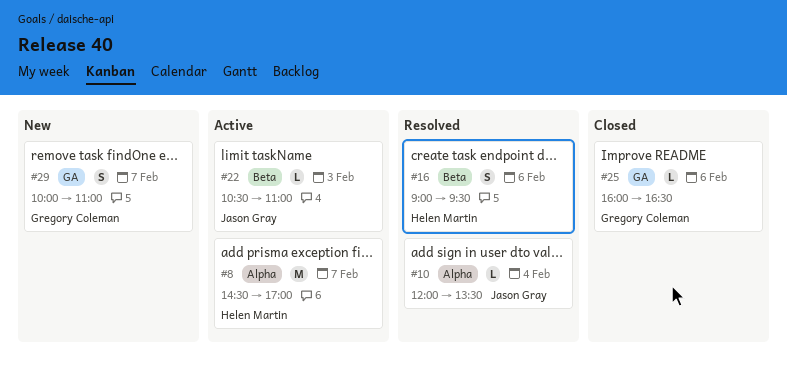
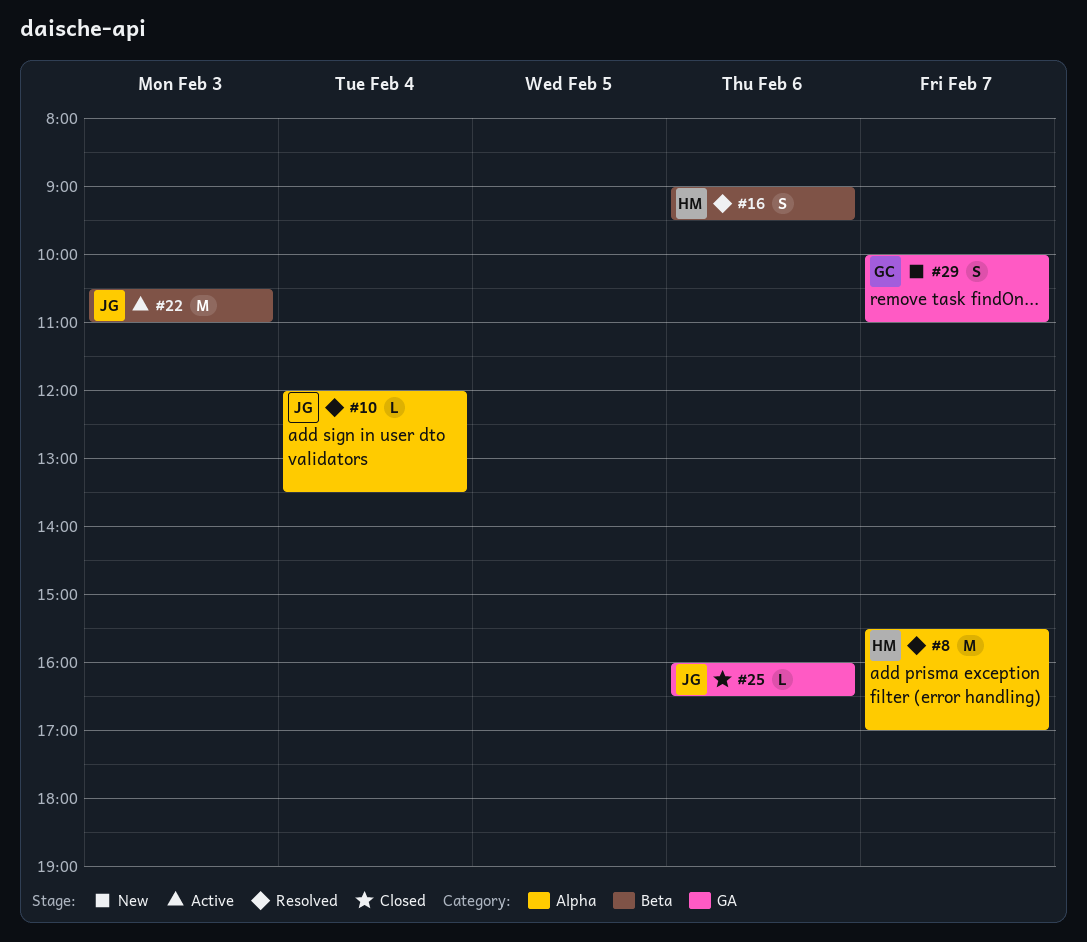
#8, status: Active -> Resolved
#8, begins: 14:30 -> 15:30
#22, estimate: L -> M
#25, owner: Gregory Coleman -> Jason Gray

